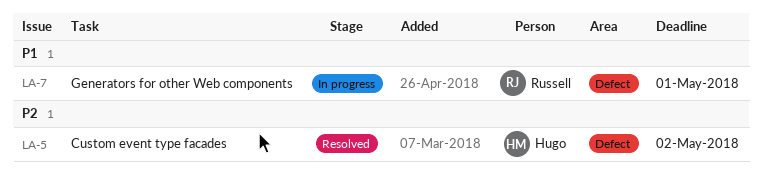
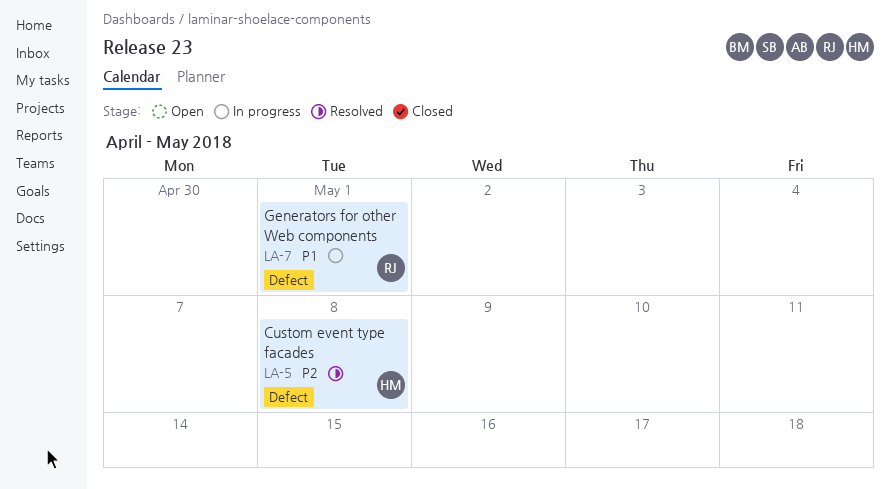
LA-5, due: May 2 -> May 8

